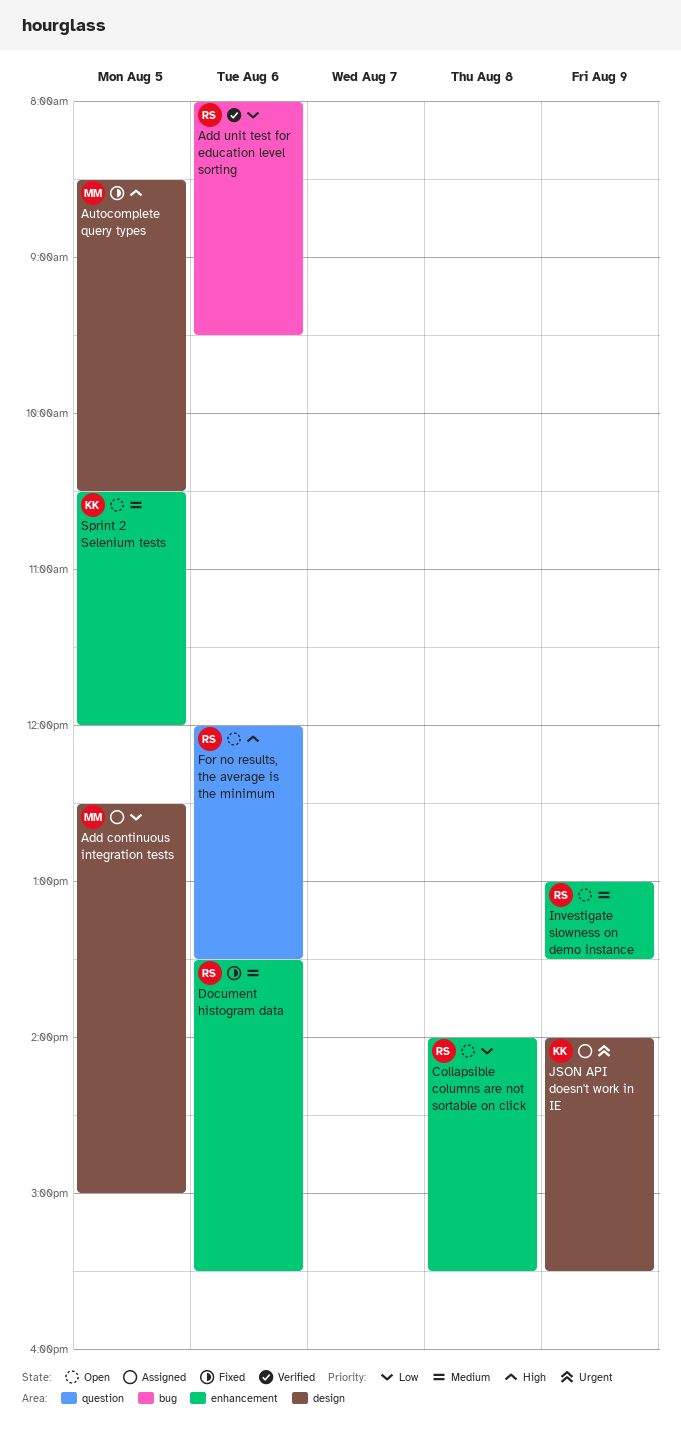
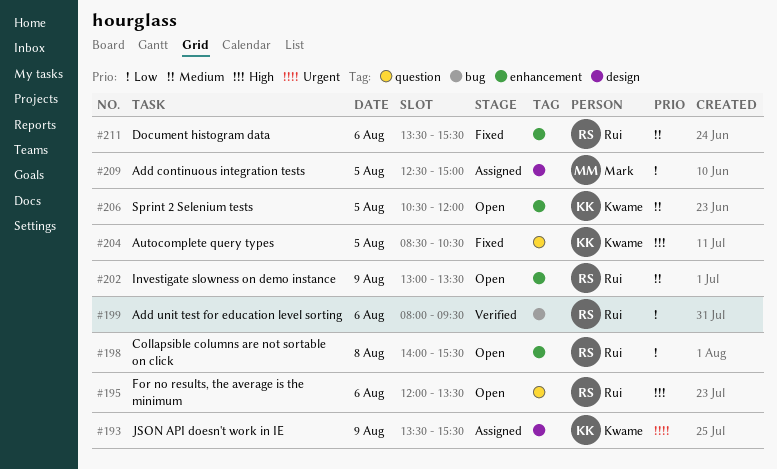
Autocomplete query types, owner: Mark -> Kwame
Autocomplete query types, label: design -> question
JSON API doesn't work in IE, begins: 14:00 -> 13:30

